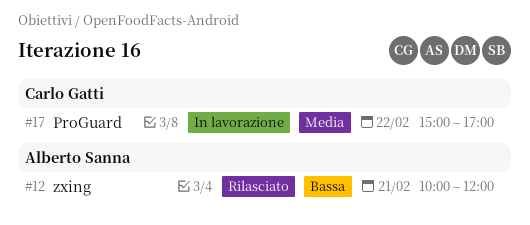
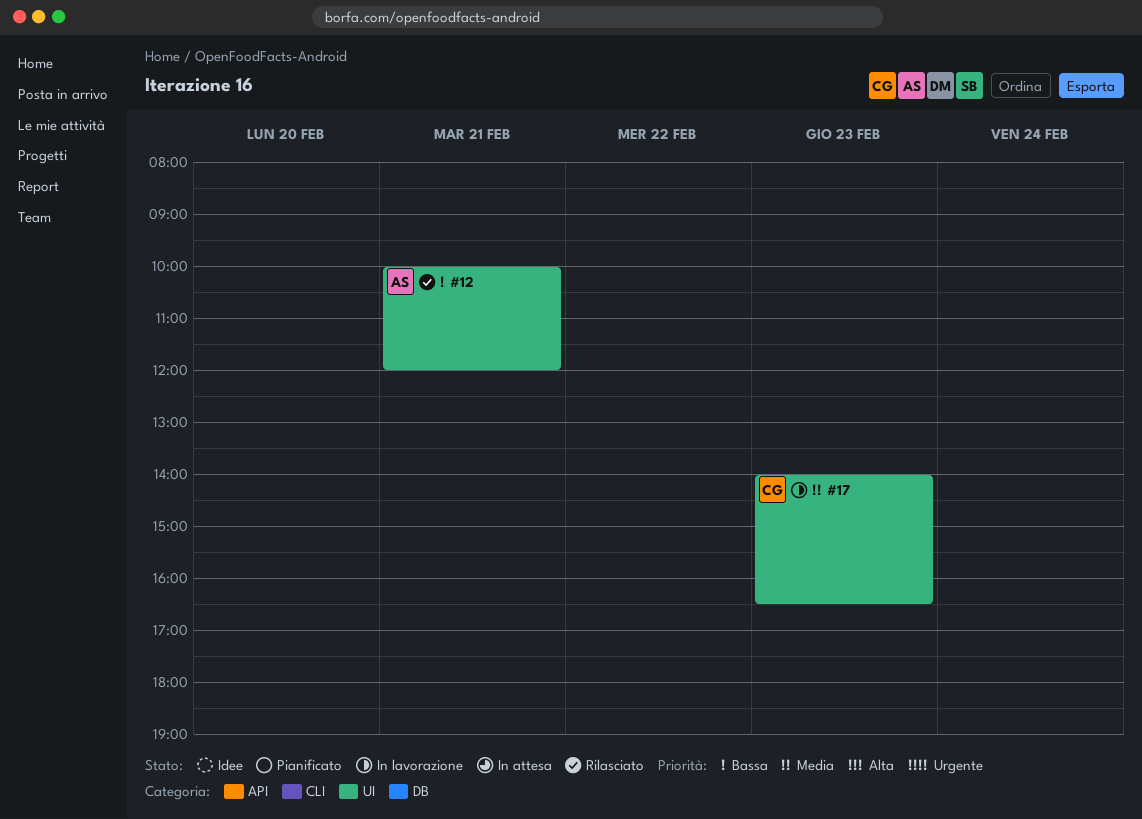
#17, day: Feb 22 -> Feb 23
#17, begins: 15:00 -> 14:00
#17, ends: 17:00 -> 16:30

